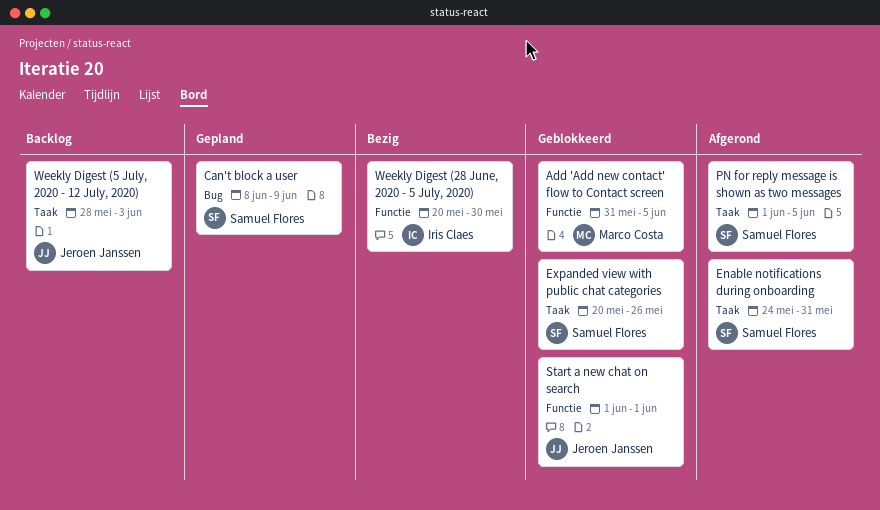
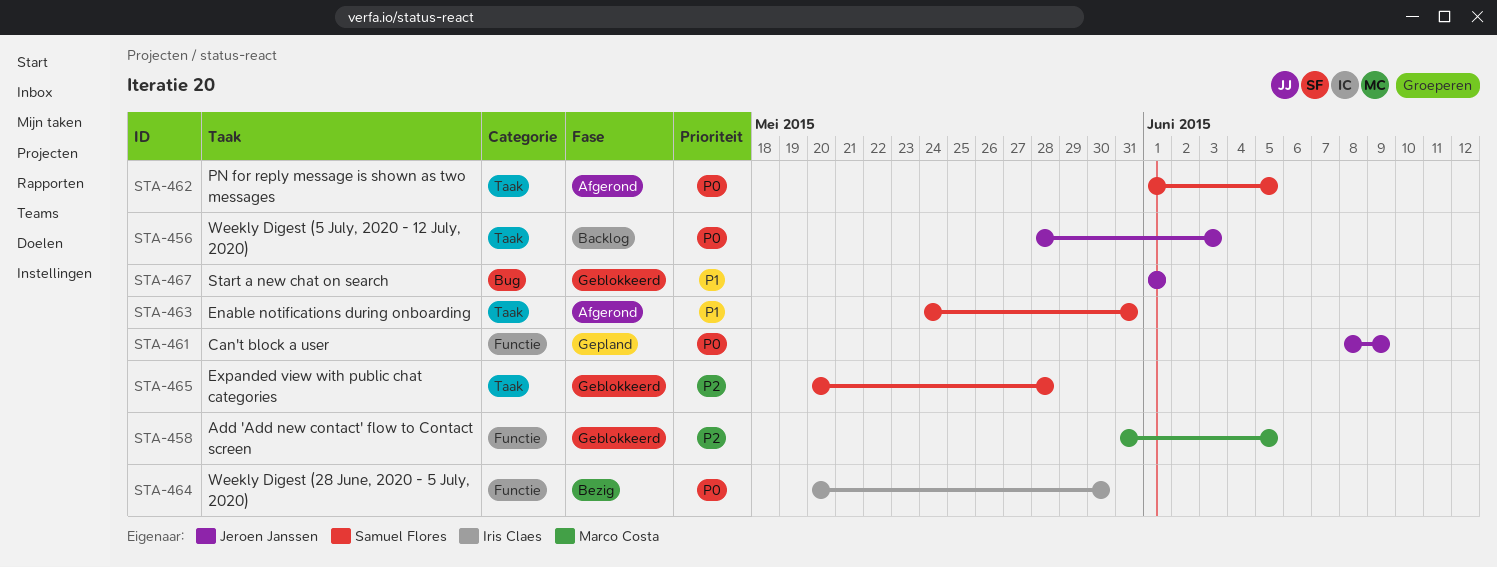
Can't block a user, owner: Samuel Flores -> Jeroen Janssen
Can't block a user, label: Bug -> Functie
Expanded view with public chat categories, due: May 26 -> May 28
Start a new chat on search, label: Functie -> Bug

